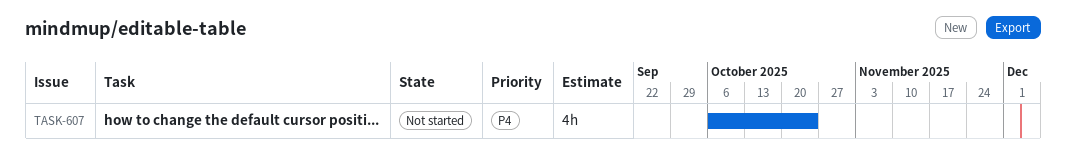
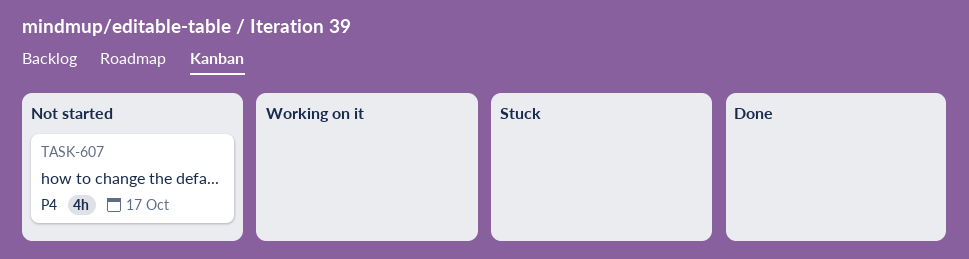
TASK-607, due: Oct 24 -> Oct 17

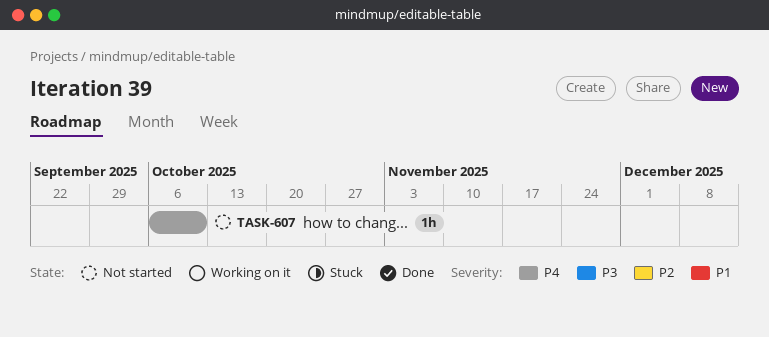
TASK-607, estimate: 4h -> 1h
TASK-607, due: Oct 17 -> Oct 10

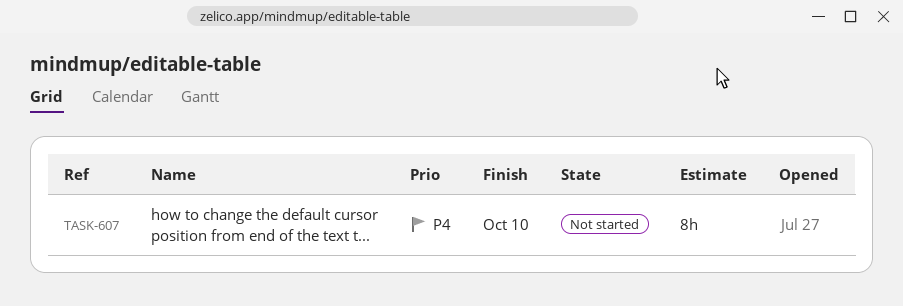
TASK-607, estimate: 1h -> 8h

